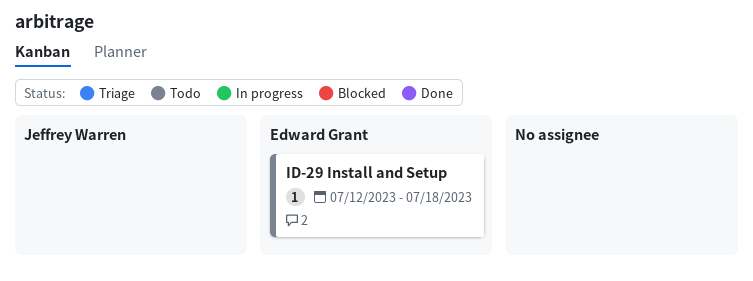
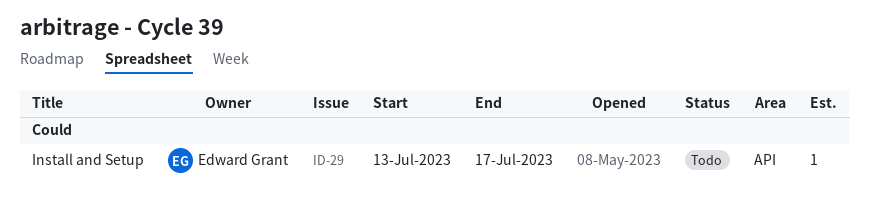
ID-29, start: Jul 12 -> Jul 13
ID-29, due: Jul 18 -> Jul 17

